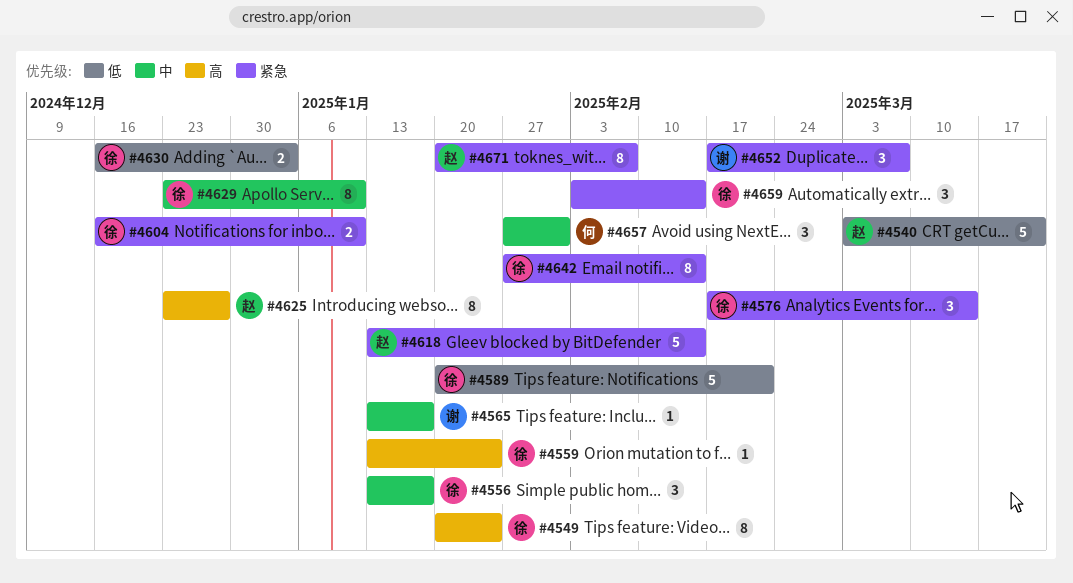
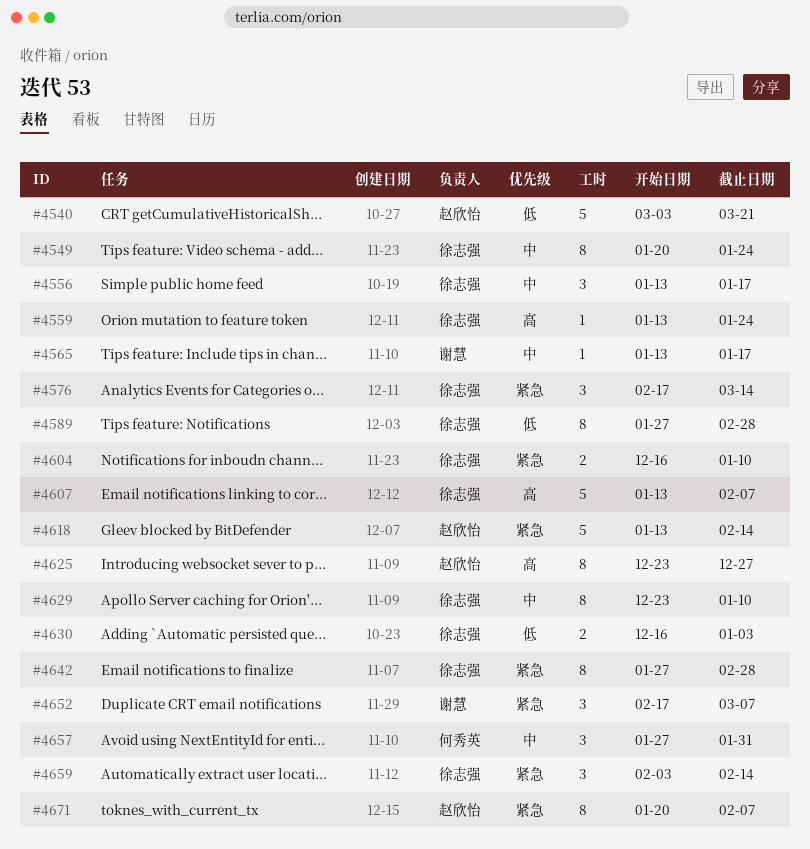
#4549, priority: 高 -> 中
#4589, estimate: 5 -> 8
#4589, start: Jan 20 -> Jan 27
#4589, due: Feb 21 -> Feb 28
#4607: none -> present
#4642, due: Feb 14 -> Feb 28

